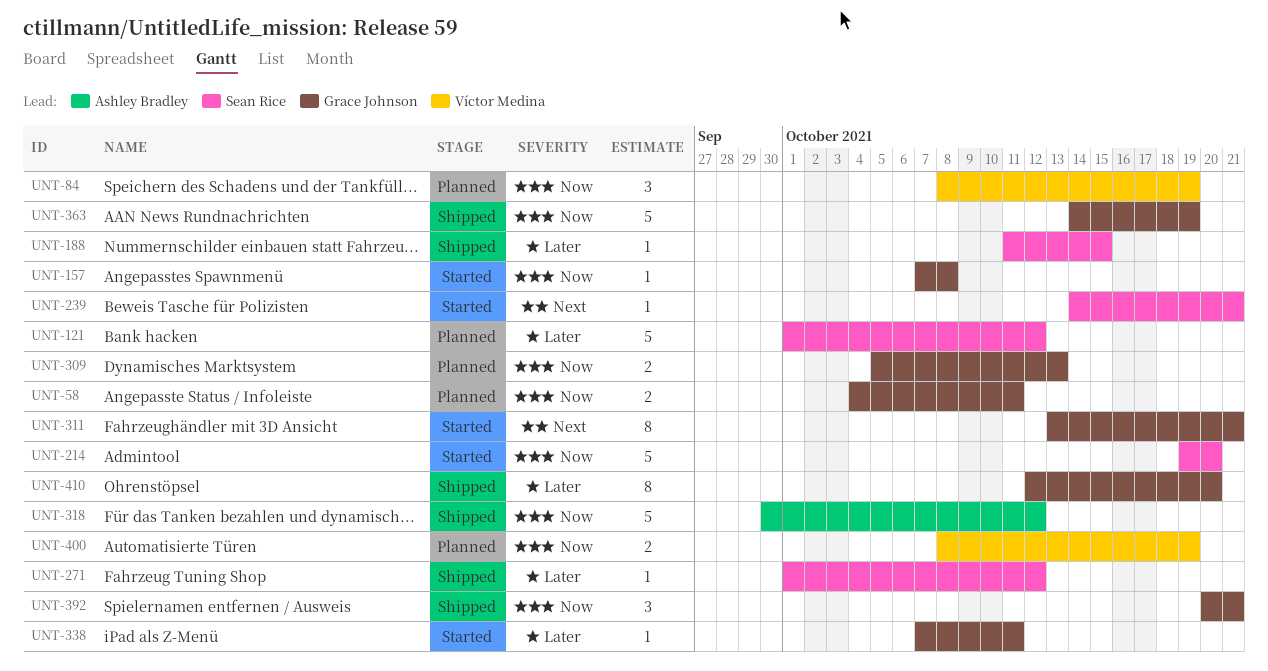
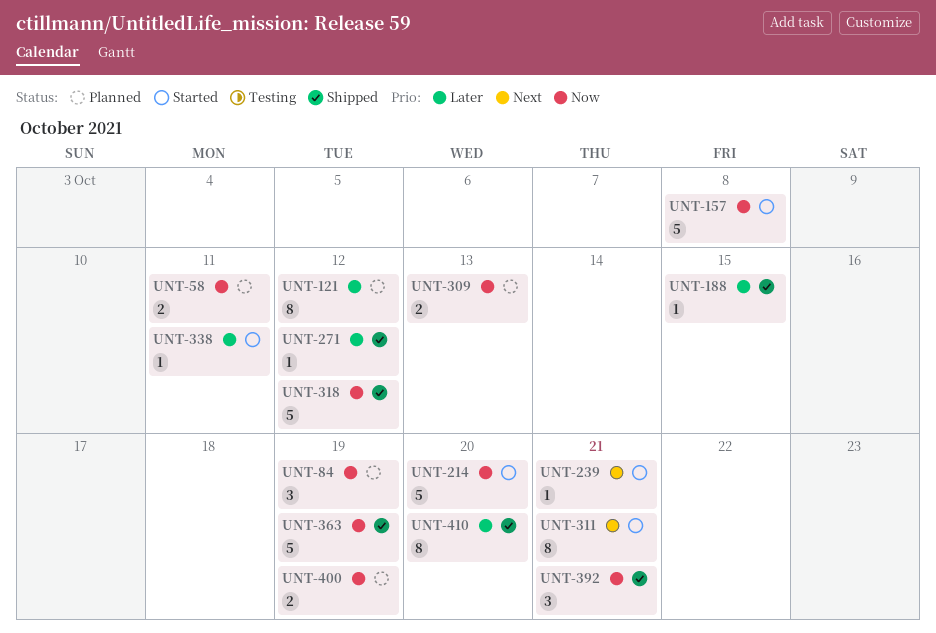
UNT-121, estimate: 5 -> 8
UNT-157, estimate: 1 -> 5

